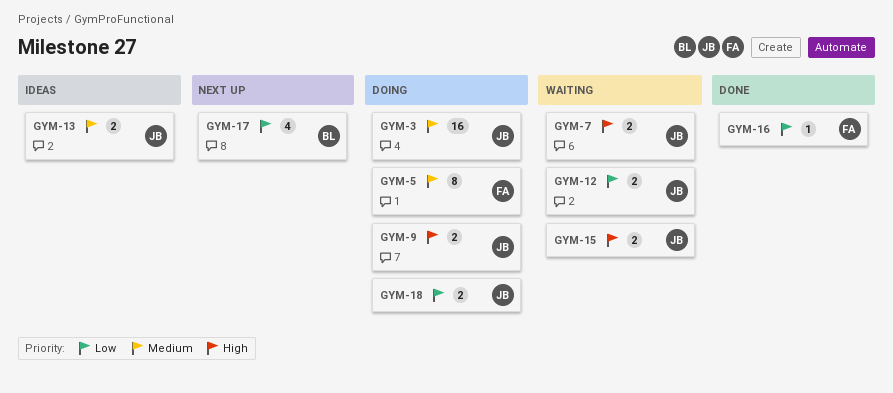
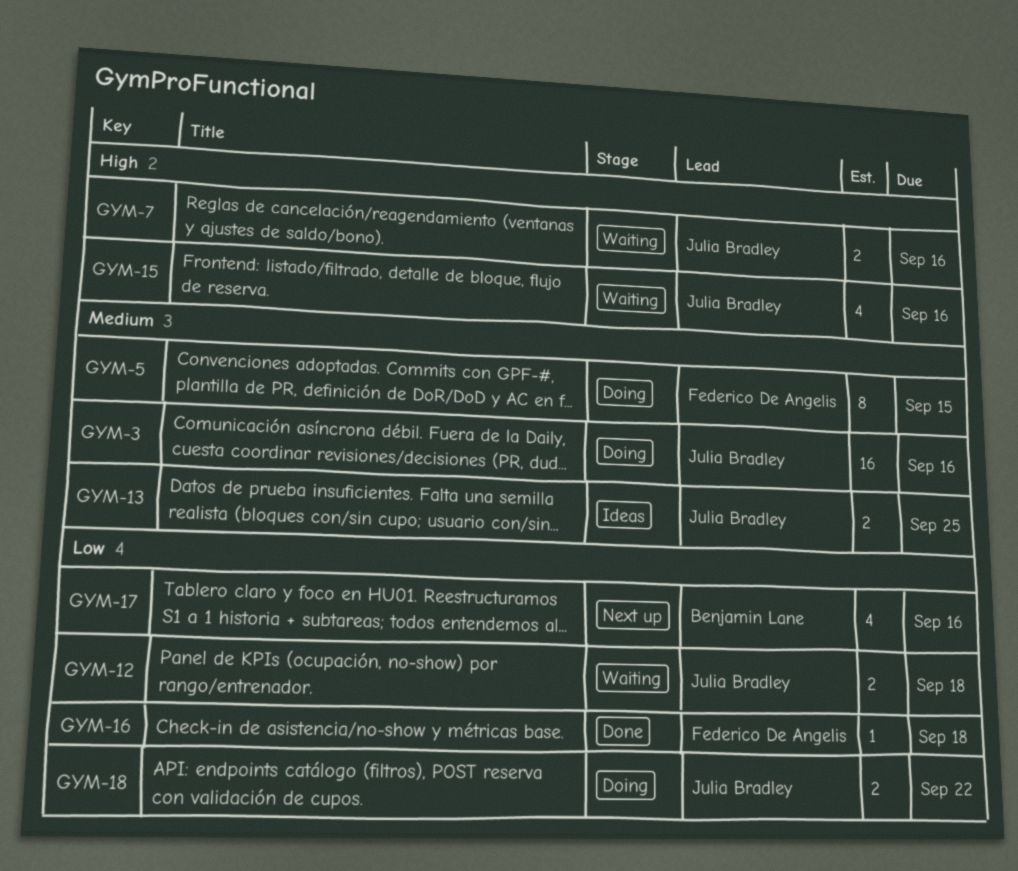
GYM-9: present -> none
GYM-15, estimate: 2 -> 4

